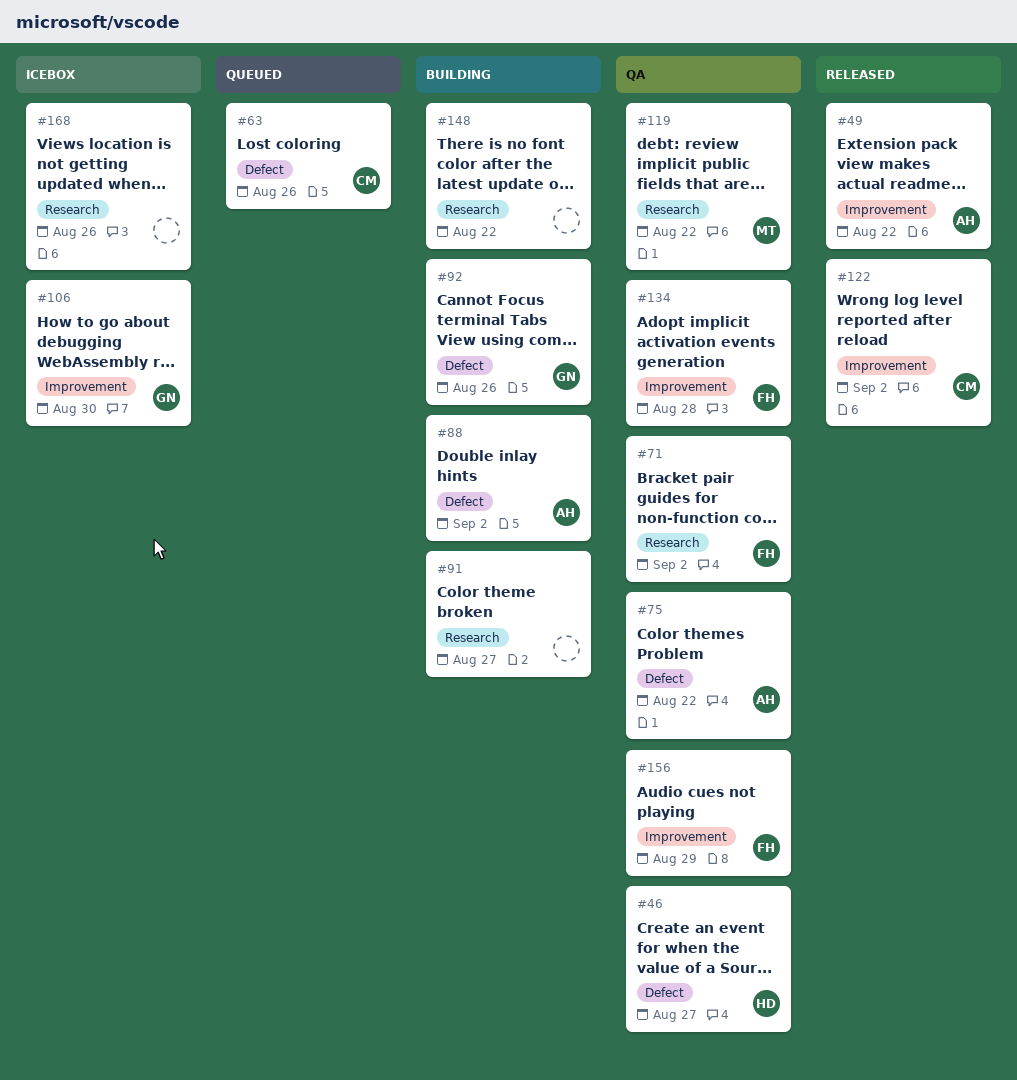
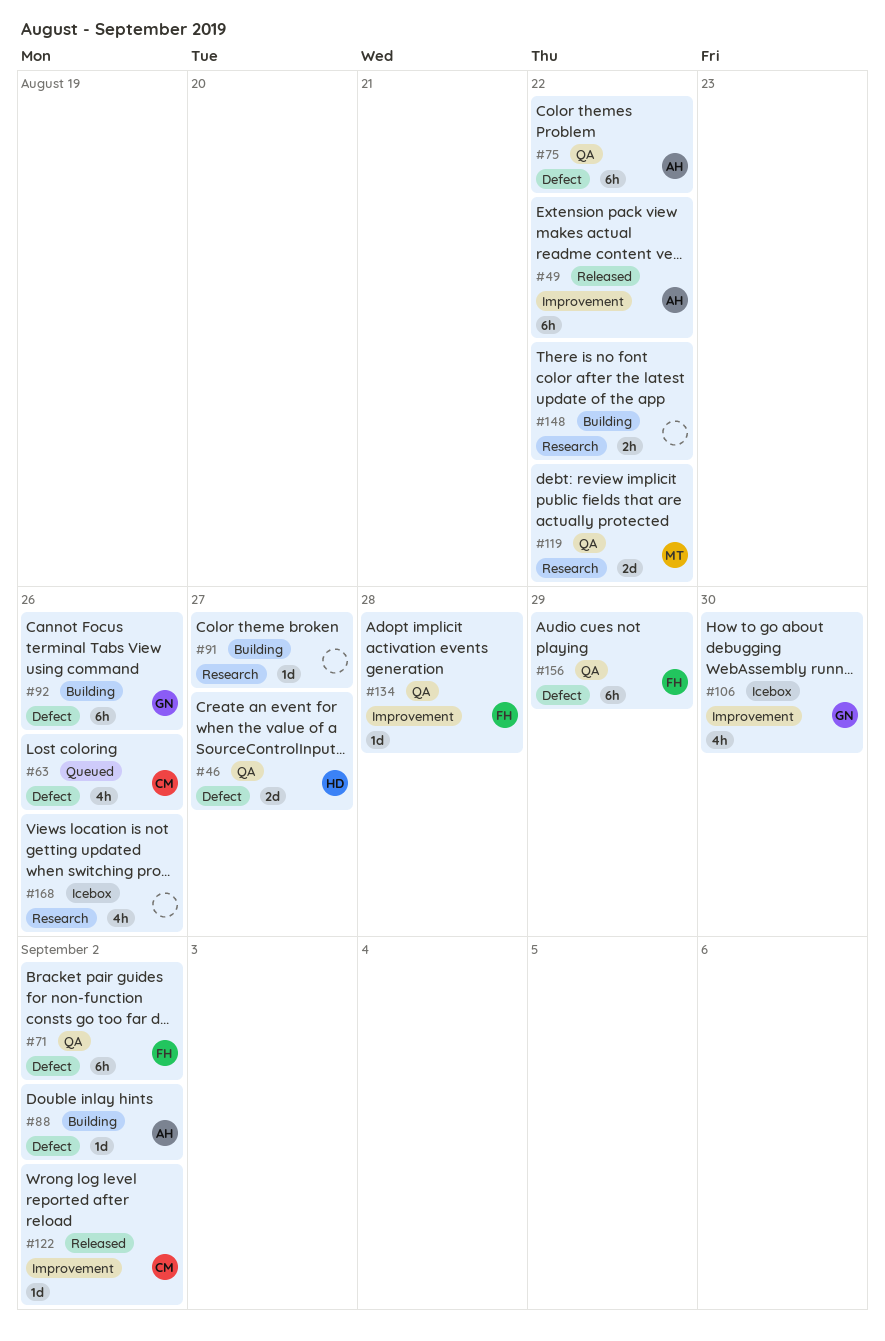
#71, label: Research -> Defect
#156, label: Improvement -> Defect

